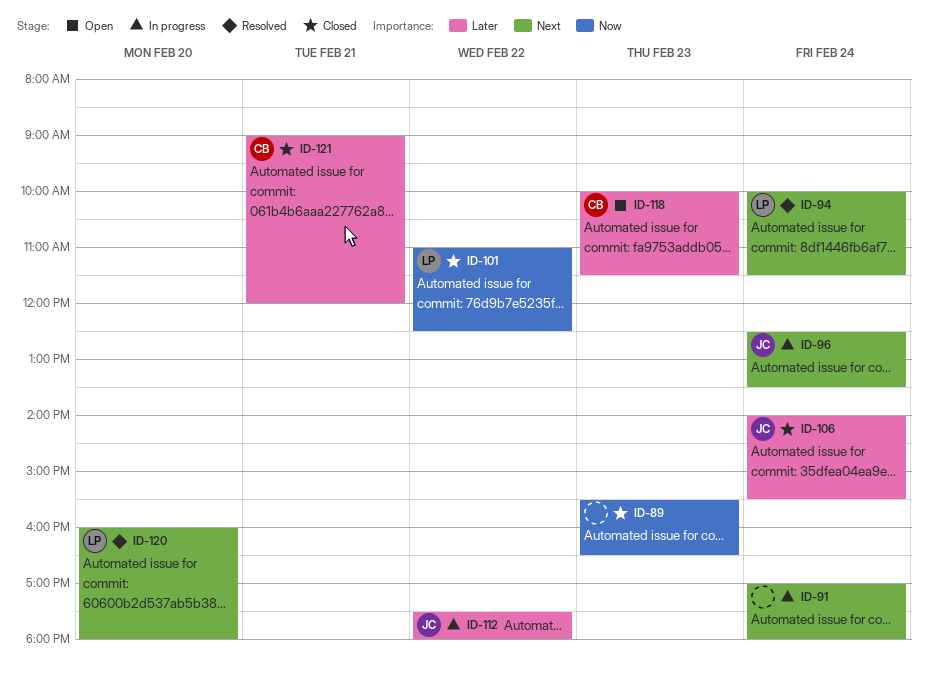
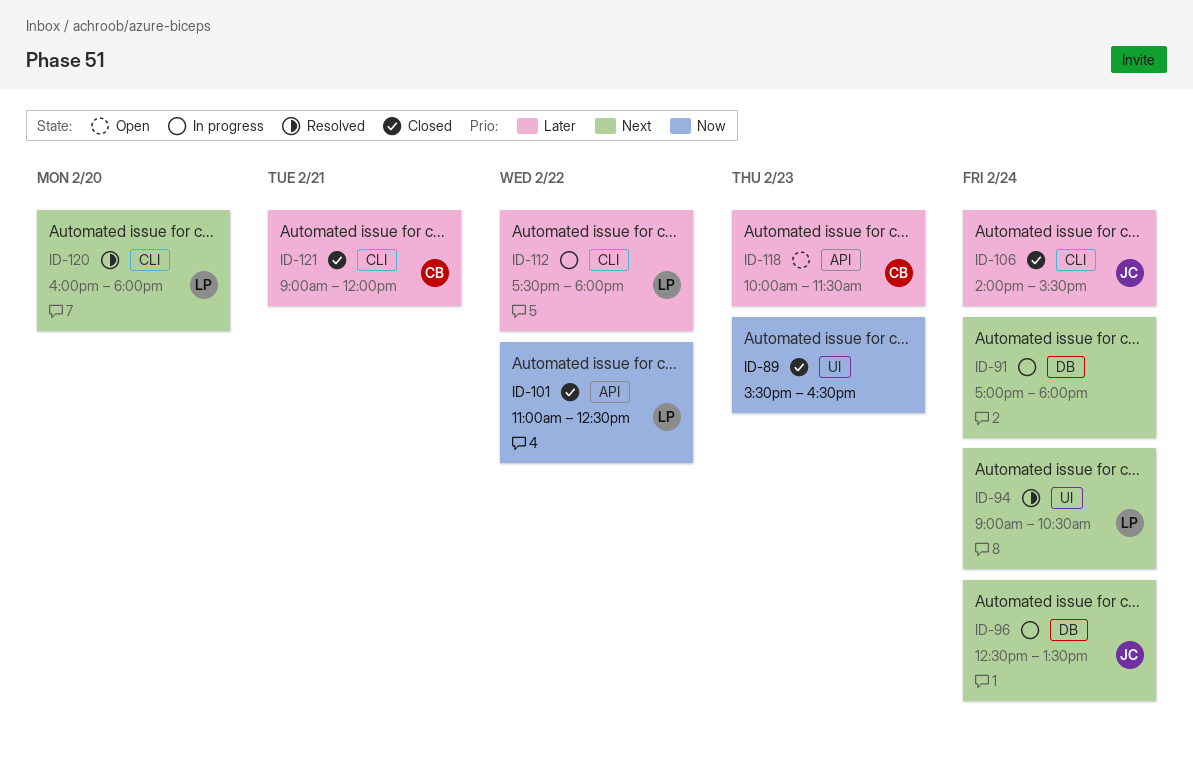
ID-94, begins: 10:00 -> 09:00
ID-94, ends: 11:30 -> 10:30
ID-112, owner: JC -> LP

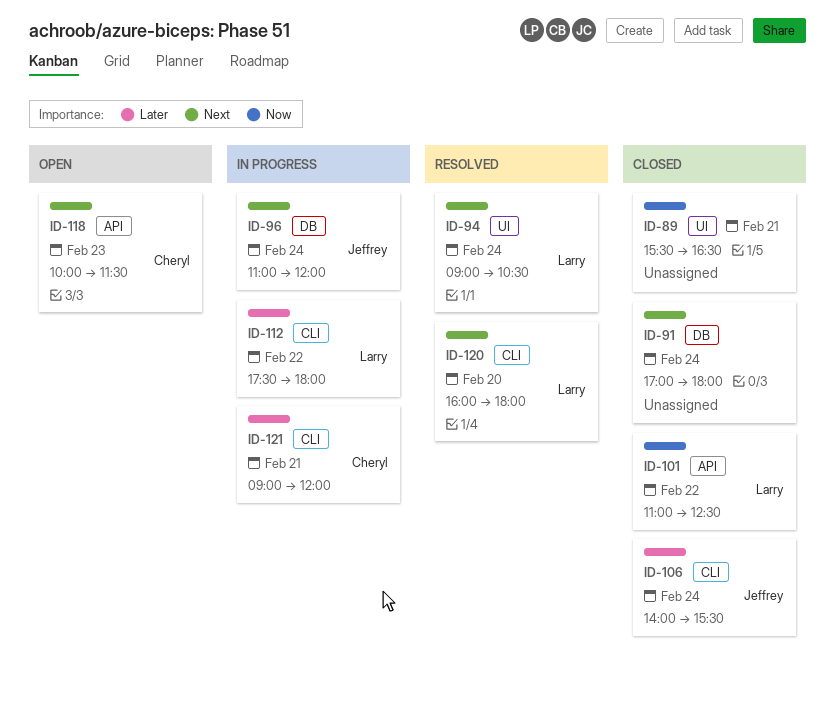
ID-89, day: Feb 23 -> Feb 21
ID-91, status: In progress -> Closed
ID-96, begins: 12:30 -> 11:00
ID-96, ends: 13:30 -> 12:00
ID-118, priority: Later -> Next
ID-121, status: Closed -> In progress

